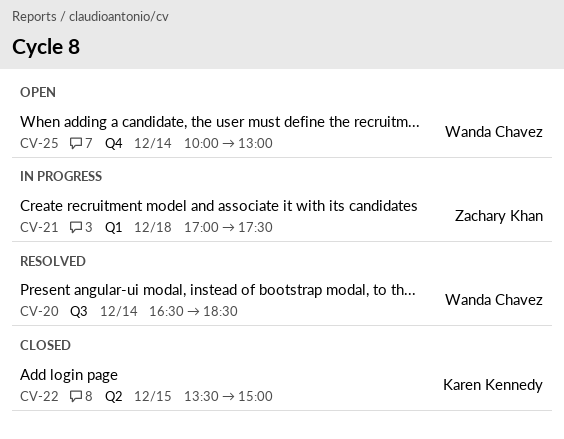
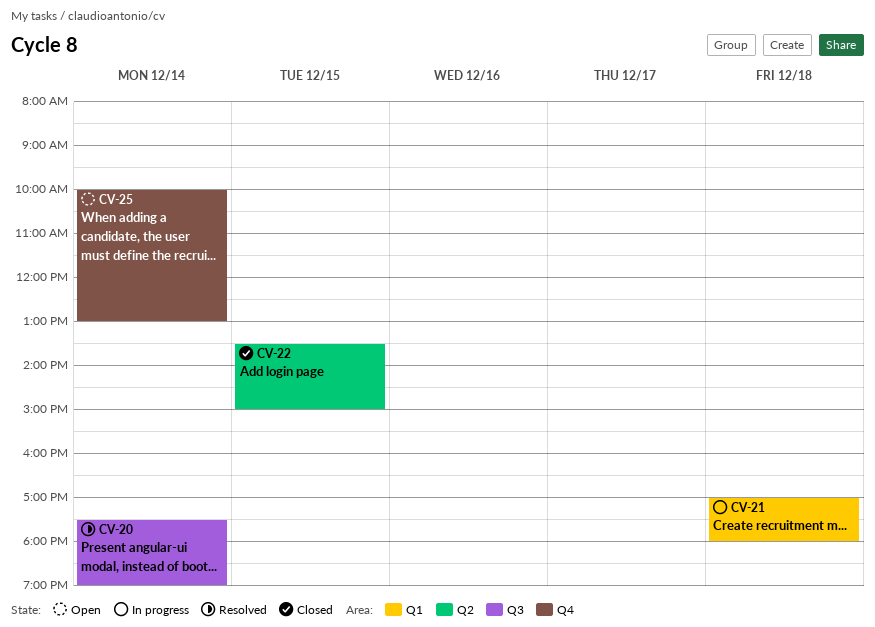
CV-20, begins: 16:30 -> 17:30
CV-20, ends: 18:30 -> 19:00
CV-21, ends: 17:30 -> 18:00

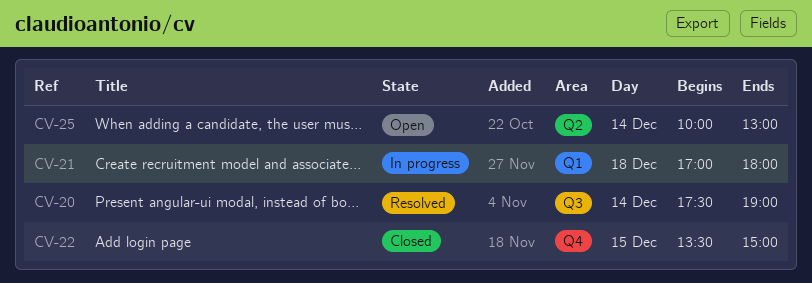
CV-22, label: Q2 -> Q4
CV-25, label: Q4 -> Q2

